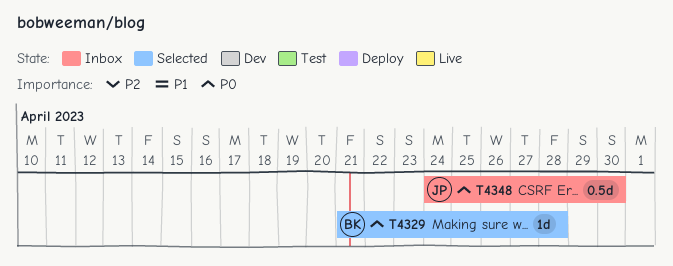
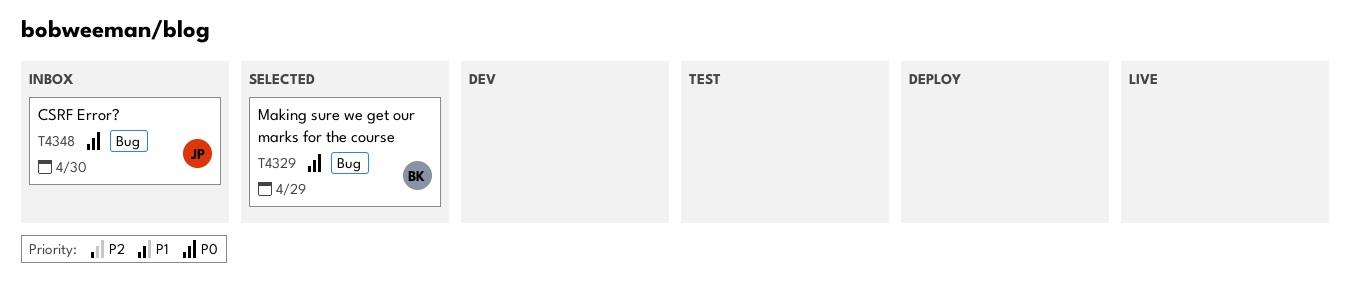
T4329, due: Apr 28 -> Apr 29

